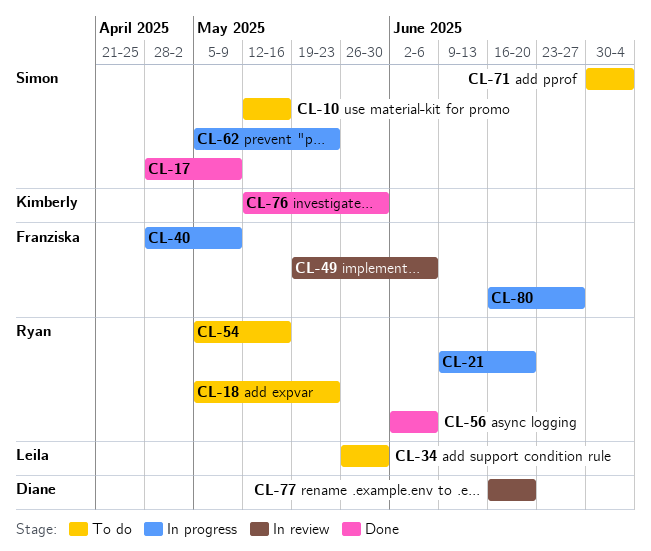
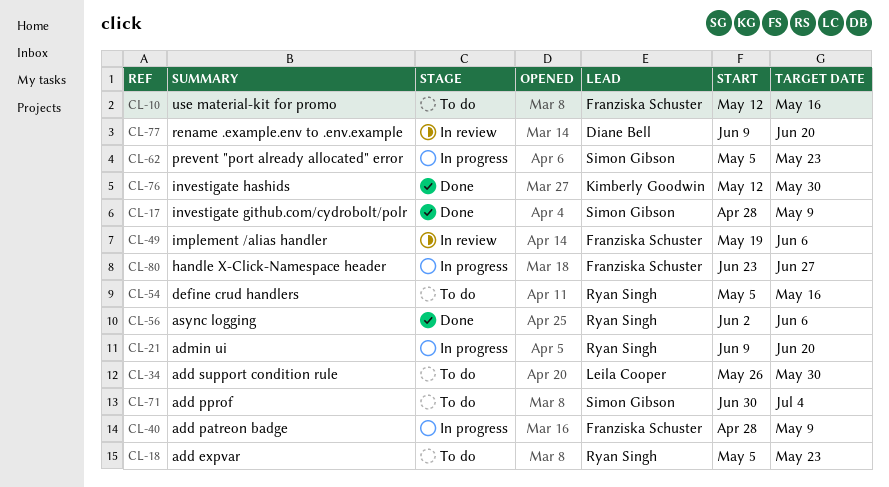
CL-10, owner: Simon Gibson -> Franziska Schuster
CL-77, start: Jun 16 -> Jun 9
CL-80, start: Jun 16 -> Jun 23

